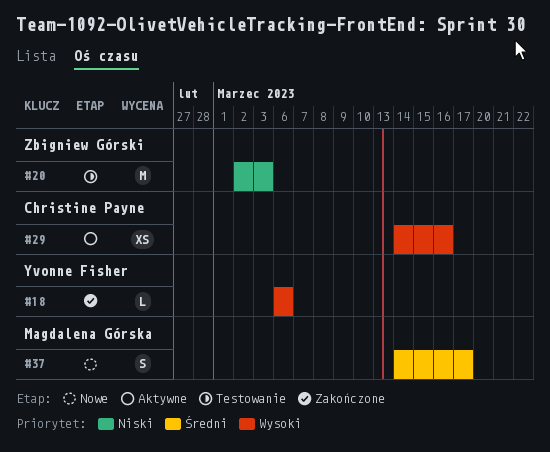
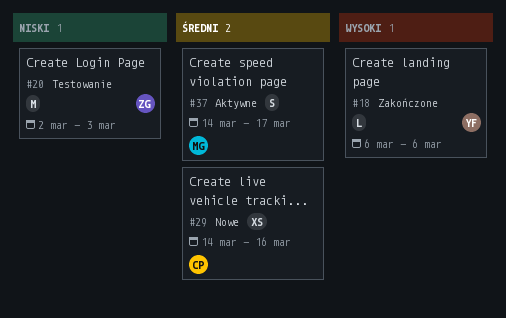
#29, status: Aktywne -> Nowe
#29, priority: Wysoki -> Średni
#37, status: Nowe -> Aktywne

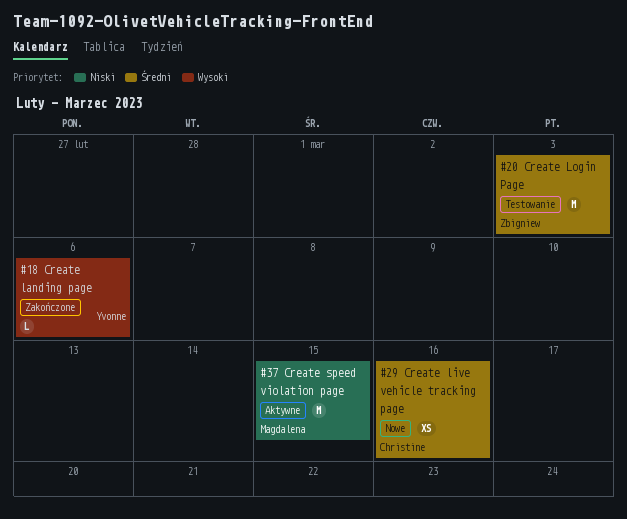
#20, priority: Niski -> Średni
#37, priority: Średni -> Niski
#37, estimate: S -> M
#37, due: Mar 17 -> Mar 15

